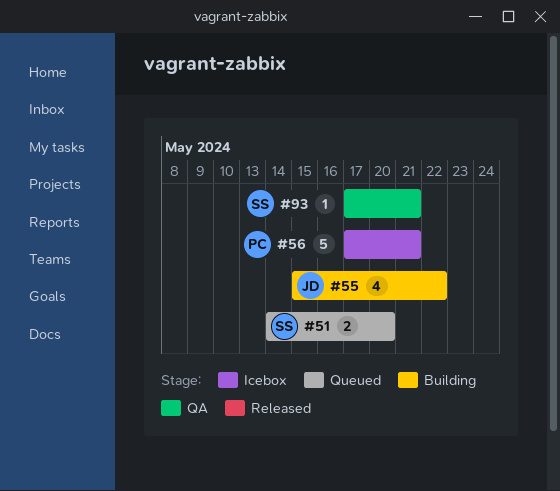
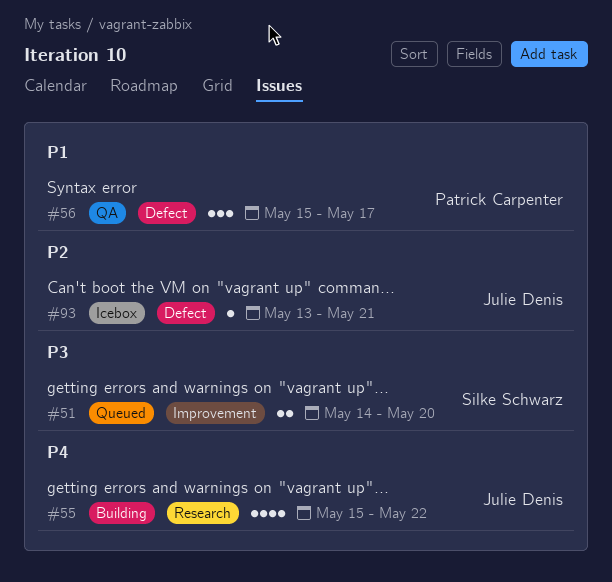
#56, status: Icebox -> QA
#56, estimate: 5 -> 3
#56, start: May 17 -> May 15
#56, due: May 21 -> May 17
#93, status: QA -> Icebox
#93, owner: Silke Schwarz -> Julie Denis
#93, start: May 17 -> May 13

